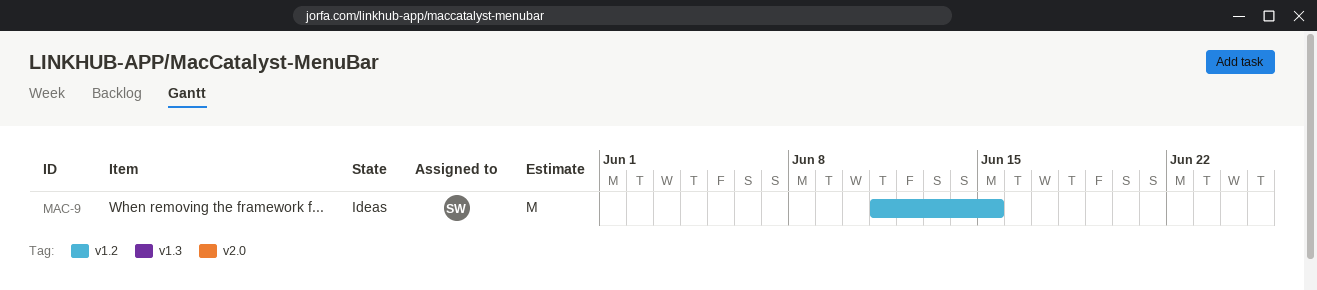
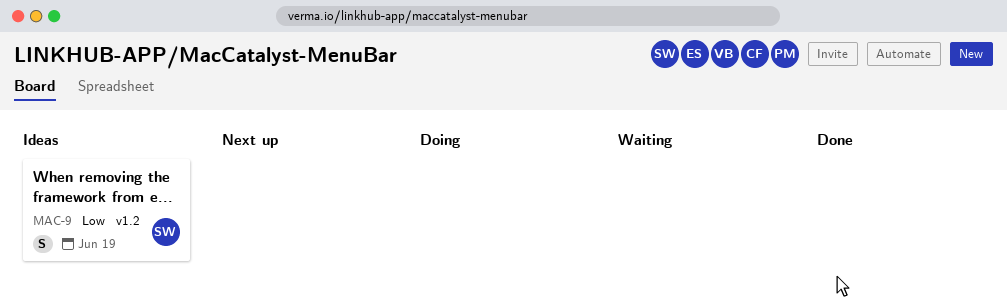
MAC-9, estimate: M -> S
MAC-9, due: Jun 15 -> Jun 19

